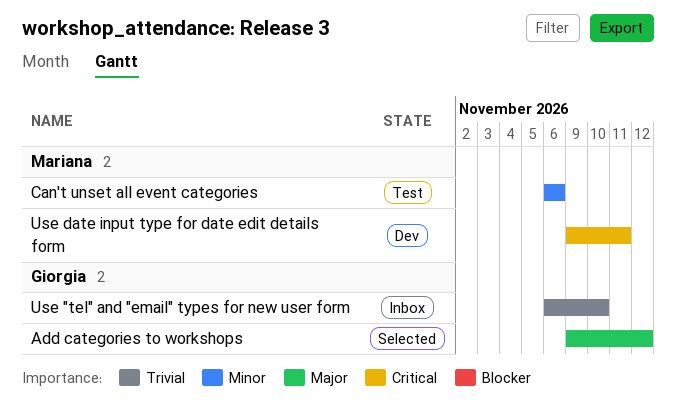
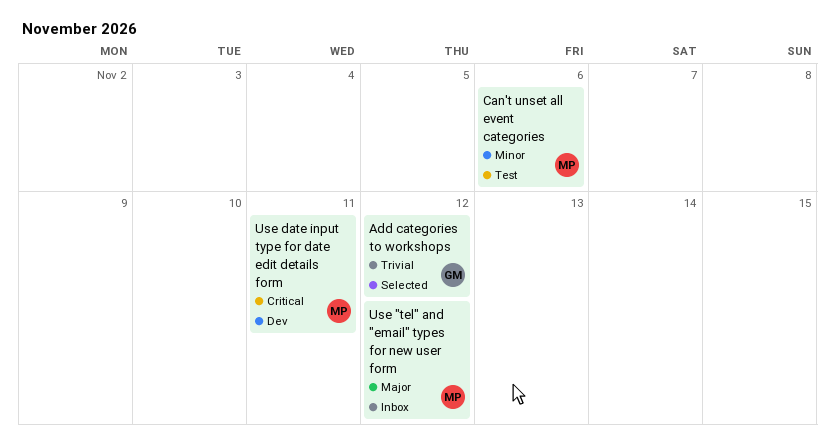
Add categories to workshops, priority: Major -> Trivial
Use "tel" and "email" types for new user form, owner: Giorgia -> Mariana
Use "tel" and "email" types for new user form, priority: Trivial -> Major
Use "tel" and "email" types for new user form, due: Nov 10 -> Nov 12

